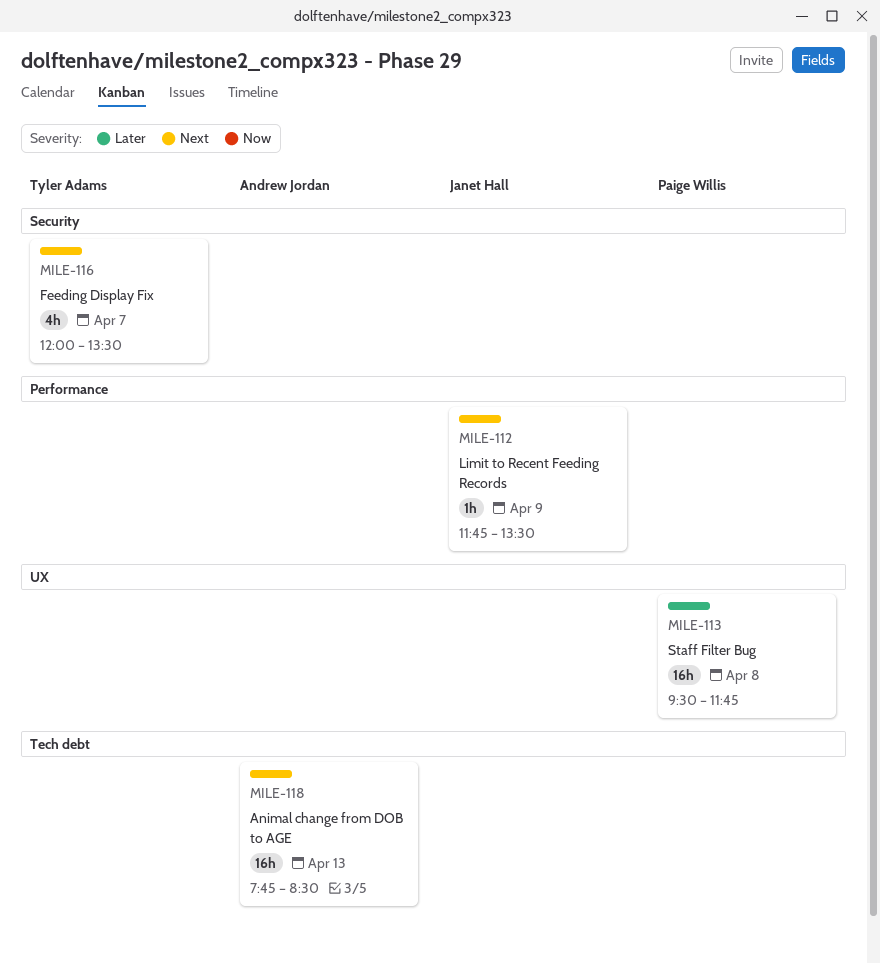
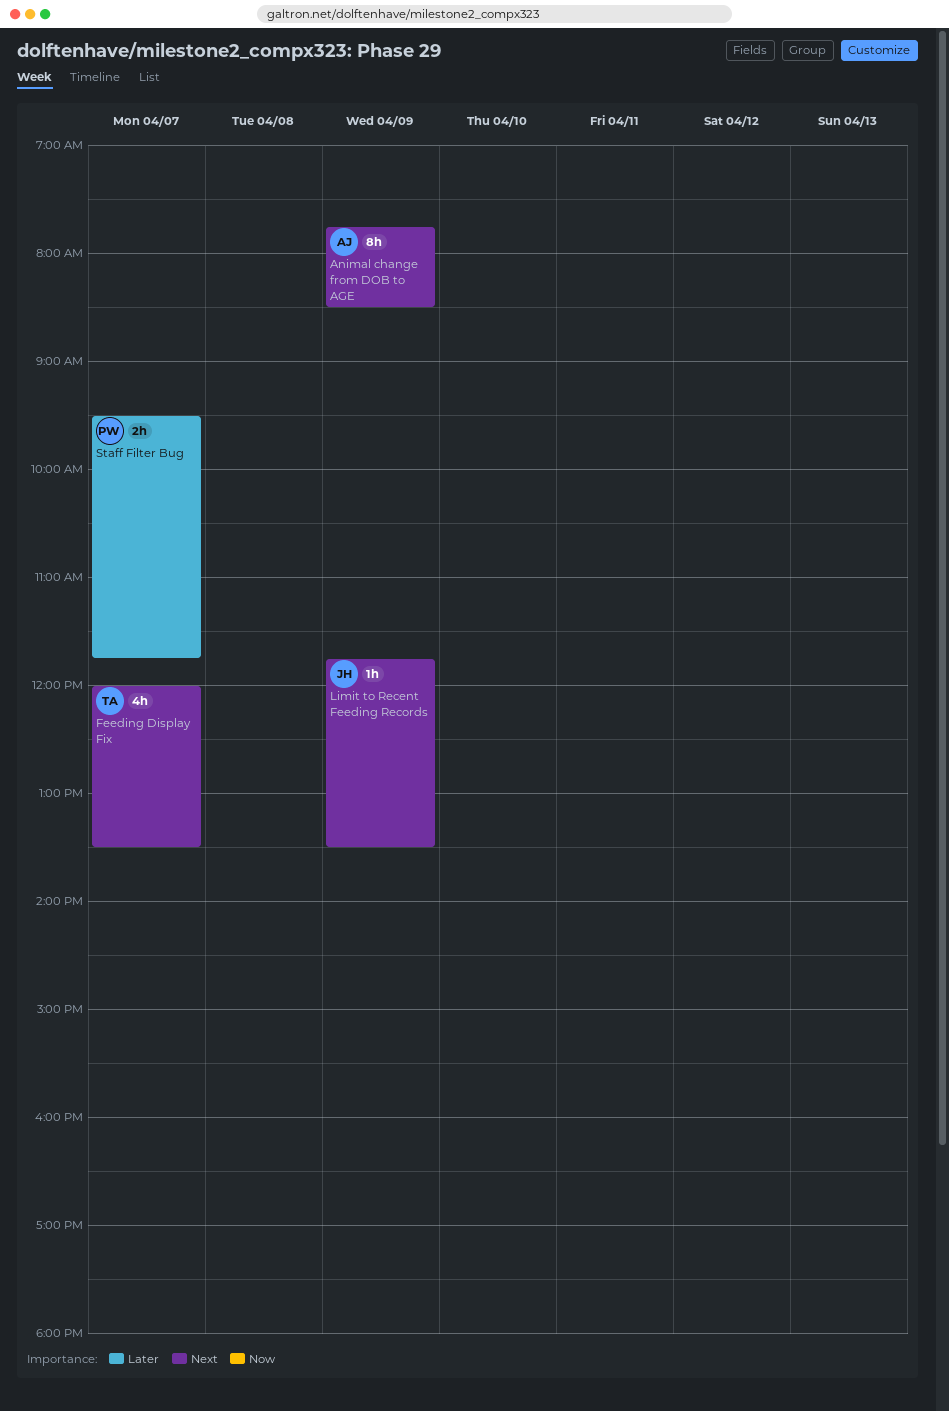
Animal change from DOB to AGE, estimate: 16h -> 8h
Animal change from DOB to AGE, day: Apr 13 -> Apr 9
Staff Filter Bug, estimate: 16h -> 2h
Staff Filter Bug, day: Apr 8 -> Apr 7

